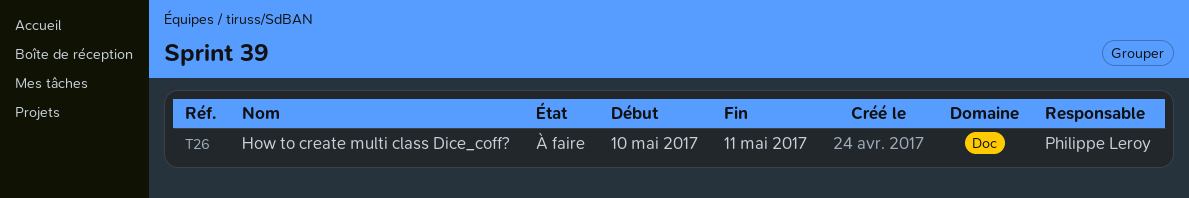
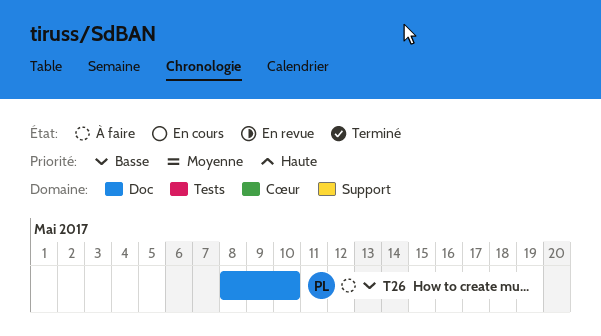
T26, start: May 10 -> May 8
T26, due: May 11 -> May 10

